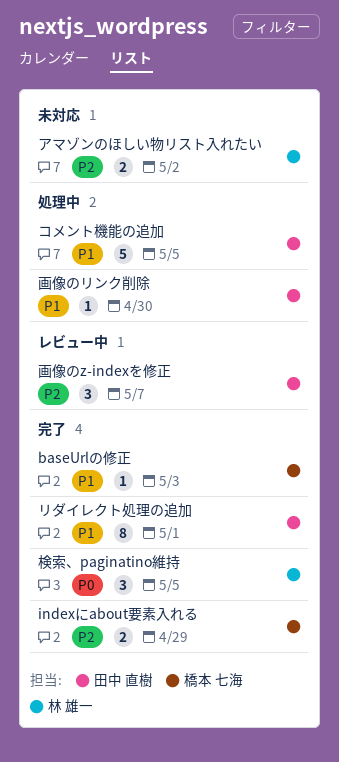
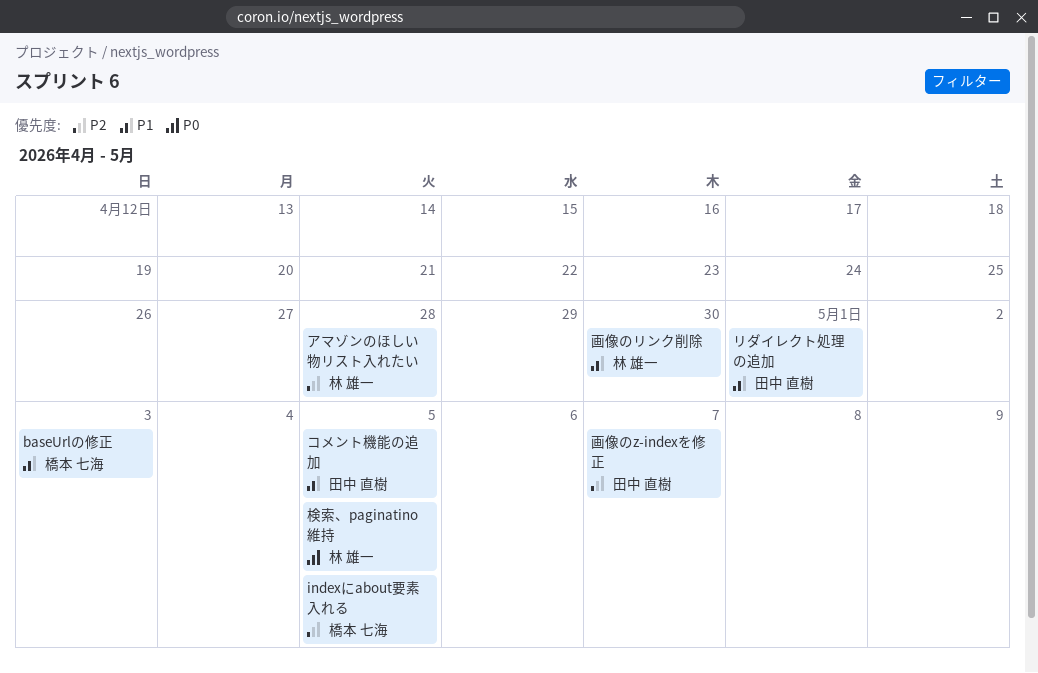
indexにabout要素入れる, due: Apr 29 -> May 5
アマゾンのほしい物リスト入れたい, due: May 2 -> Apr 28
画像のリンク削除, owner: 田中 直樹 -> 林 雄一

